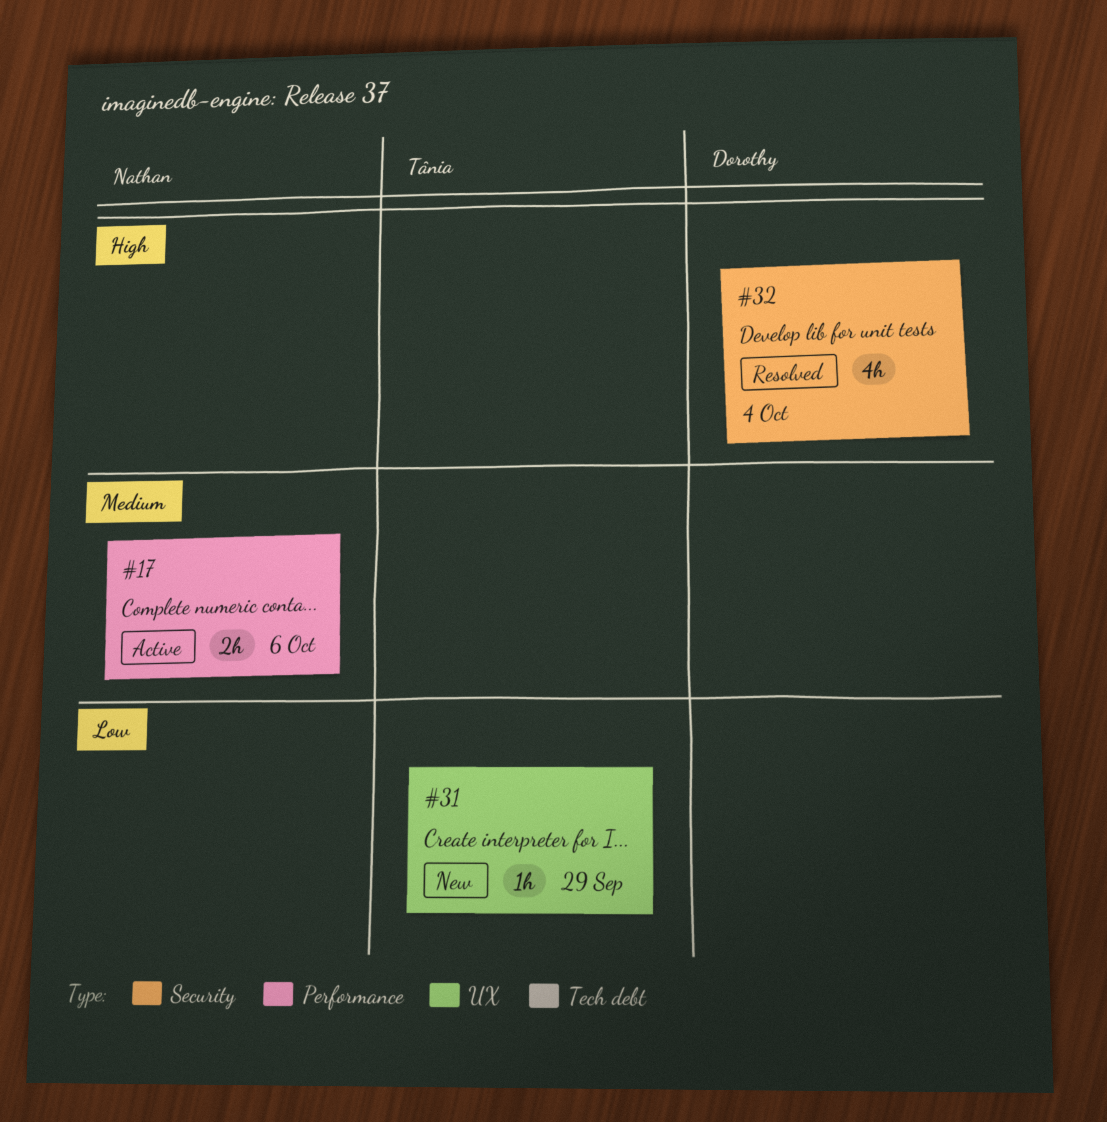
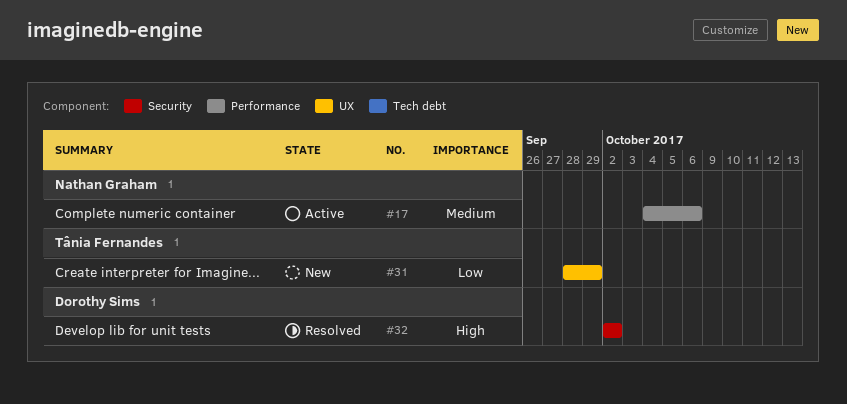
#32, due: Oct 4 -> Oct 2

